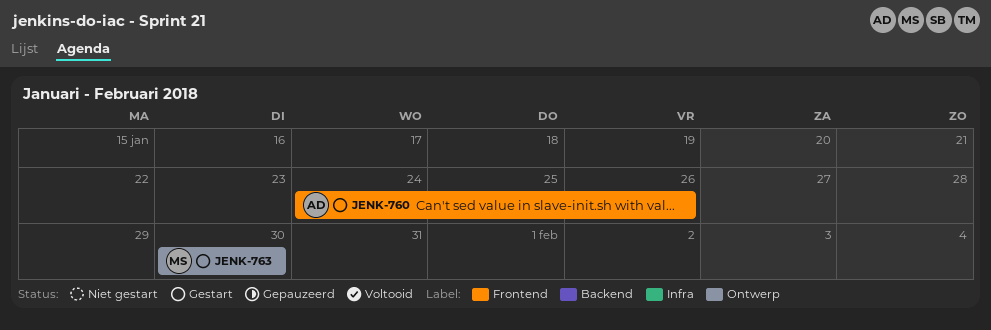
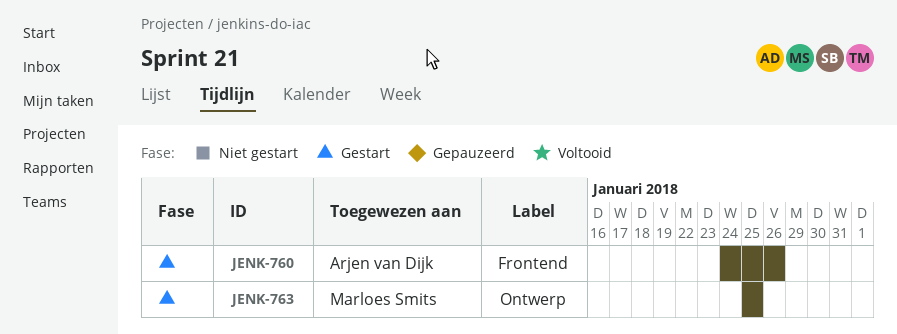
JENK-763, start: Jan 30 -> Jan 25
JENK-763, due: Jan 30 -> Jan 25

